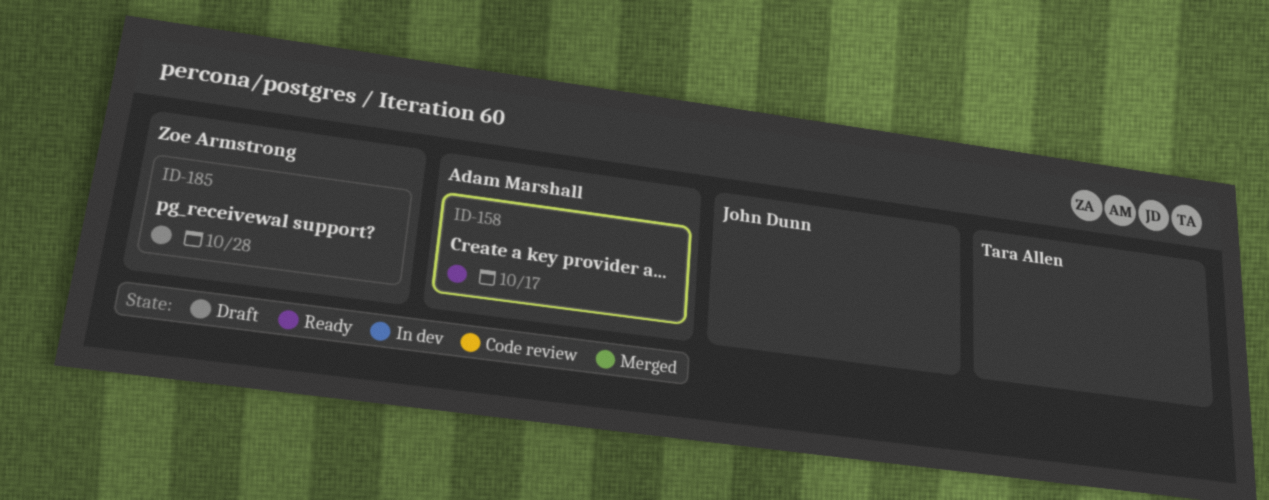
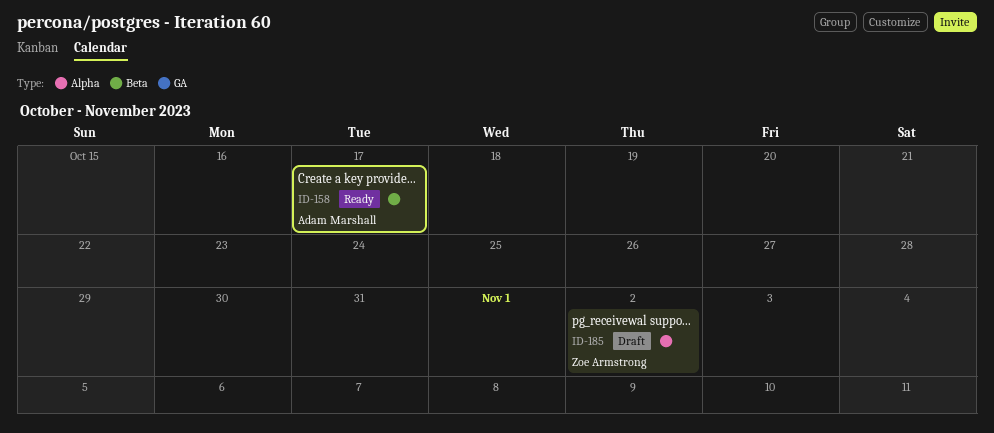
ID-185, due: Oct 28 -> Nov 2

